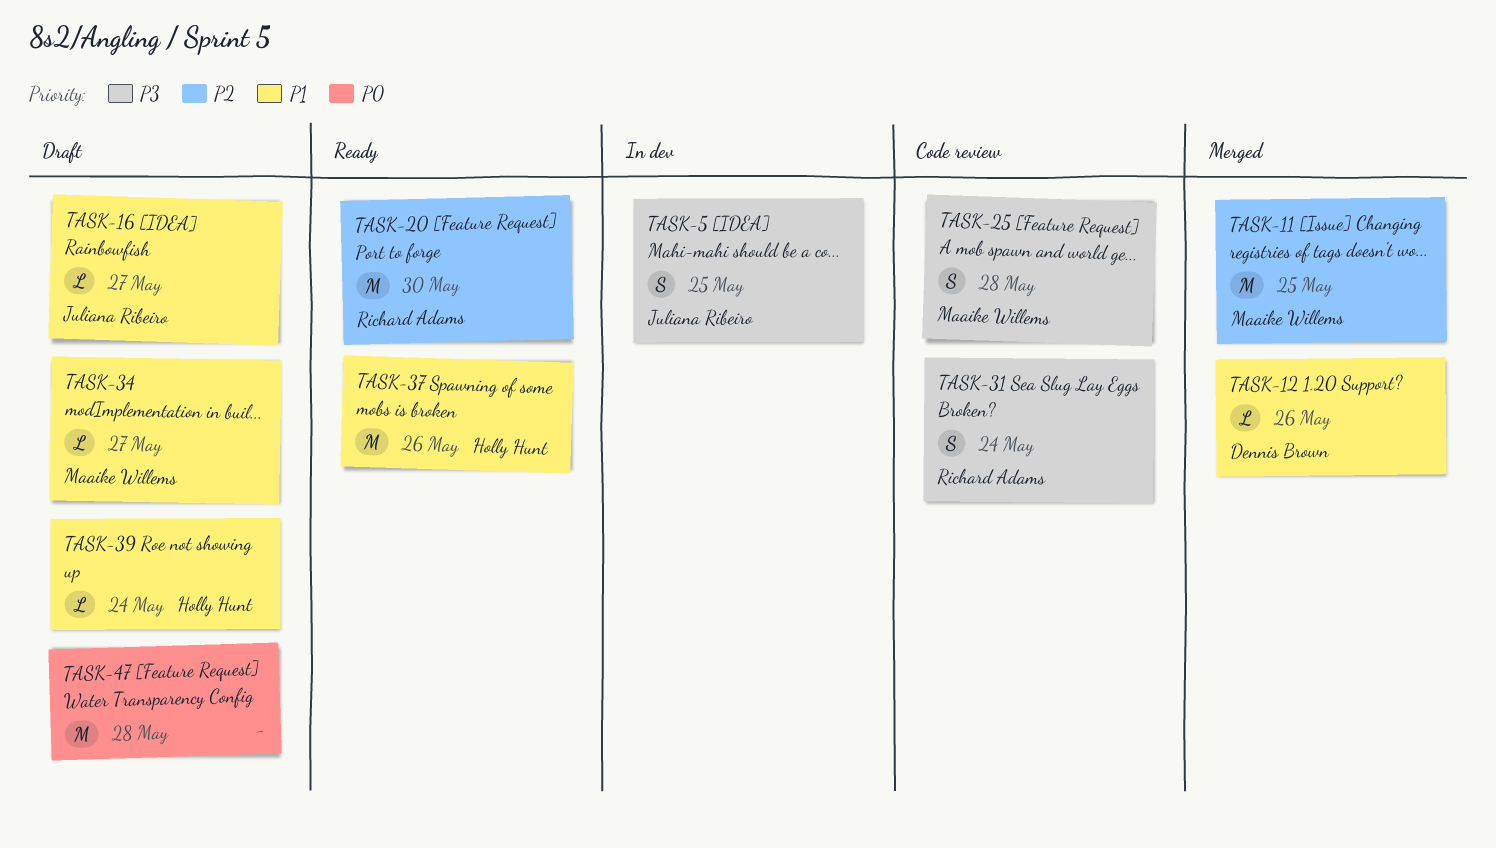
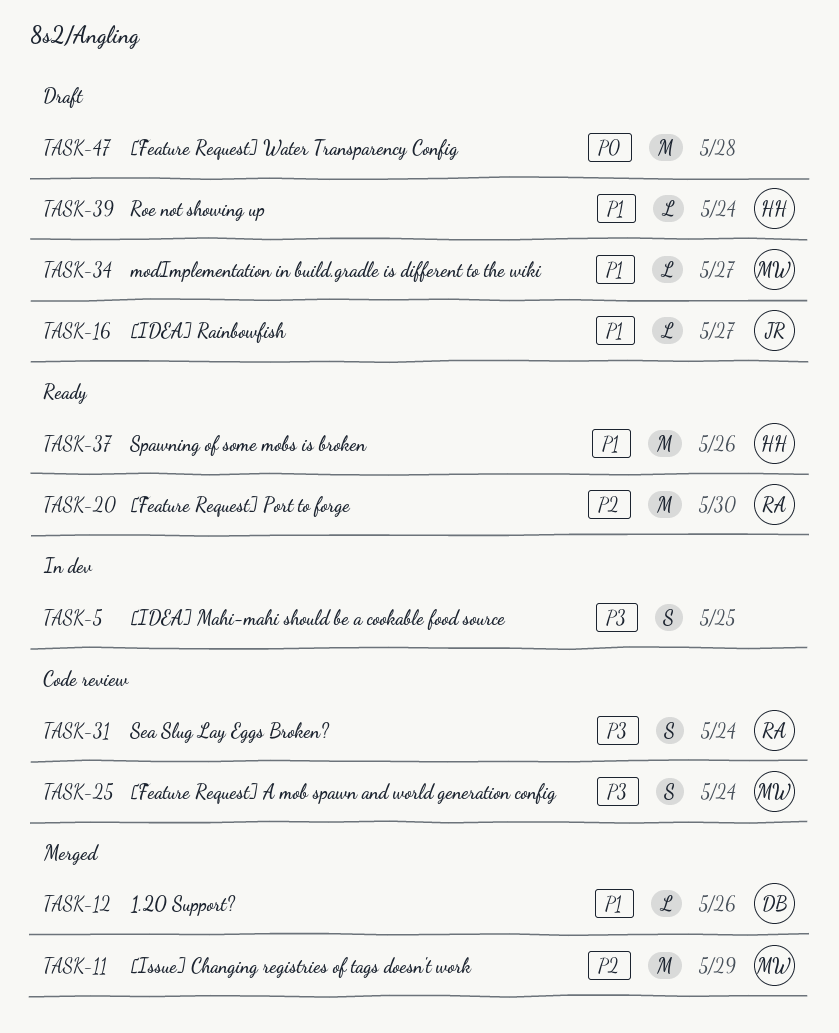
TASK-5, owner: Juliana Ribeiro -> none
TASK-11, due: May 25 -> May 29
TASK-25, due: May 28 -> May 24

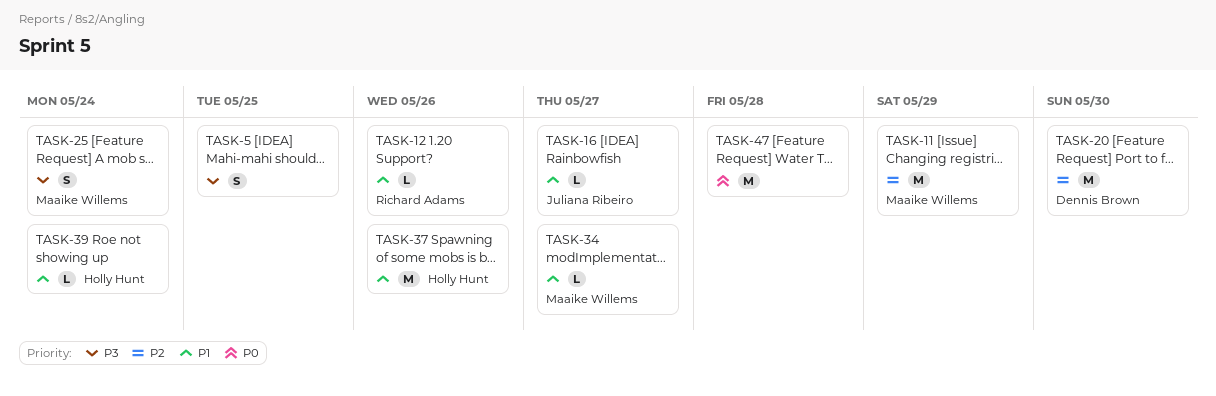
TASK-12, owner: Dennis Brown -> Richard Adams
TASK-20, owner: Richard Adams -> Dennis Brown
TASK-31: present -> none

